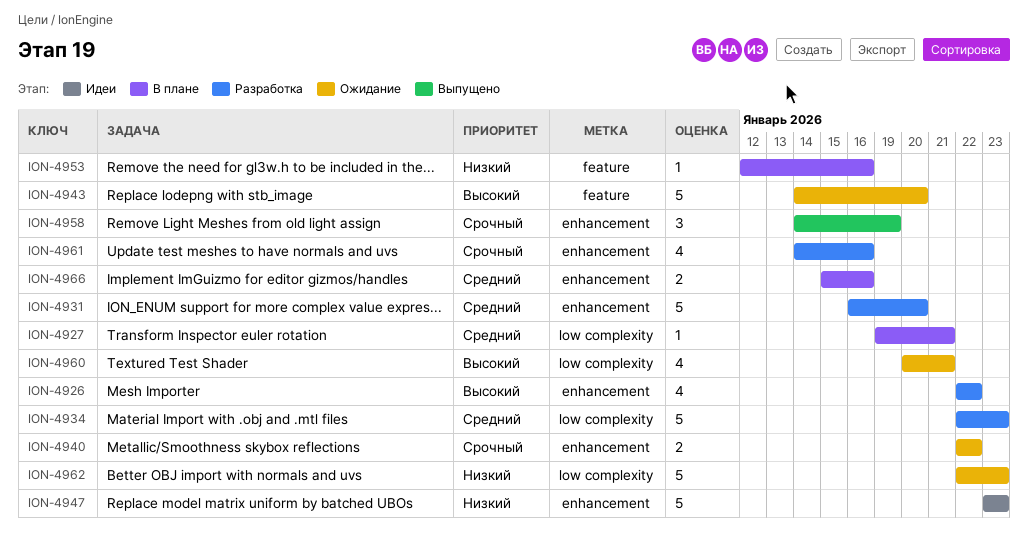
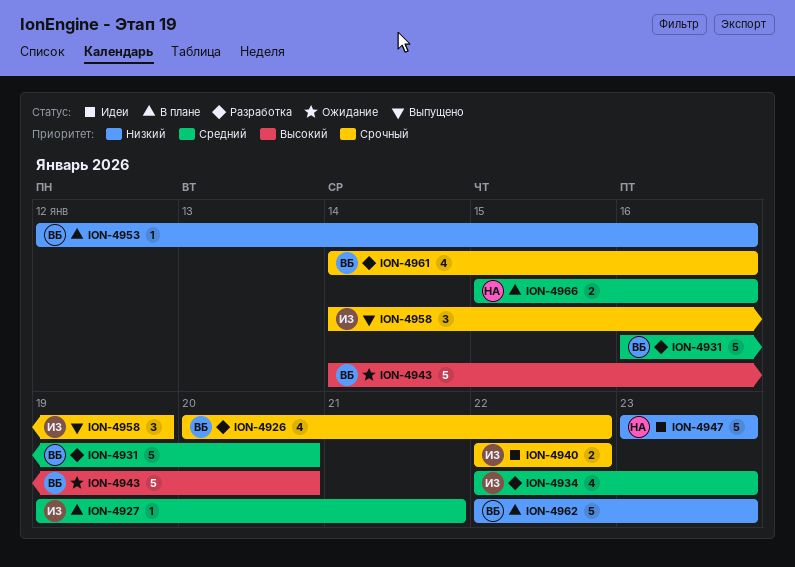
ION-4926, priority: Высокий -> Срочный
ION-4926, start: Jan 22 -> Jan 20
ION-4934, estimate: 5 -> 4
ION-4940, status: Ожидание -> Идеи
ION-4960: present -> none
ION-4962, status: Ожидание -> В плане

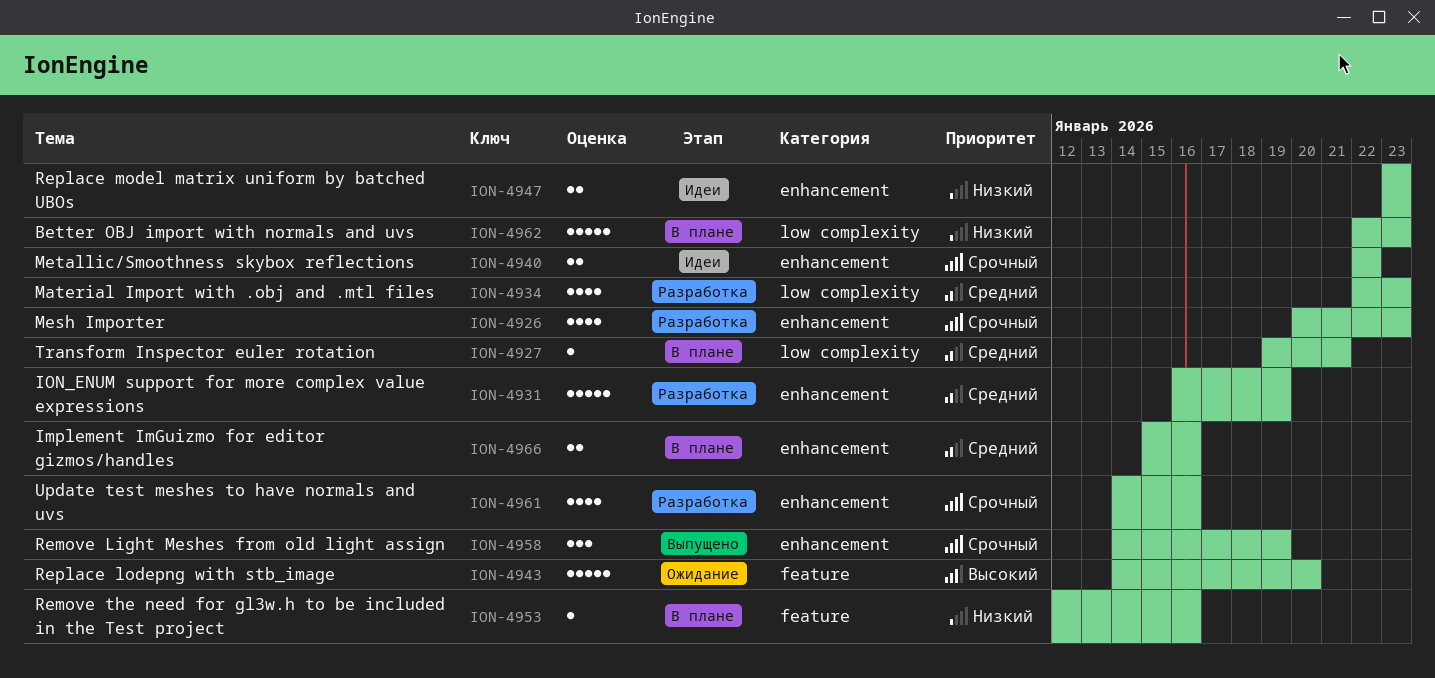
ION-4926, due: Jan 22 -> Jan 23
ION-4931, due: Jan 20 -> Jan 19
ION-4947, estimate: 5 -> 2

